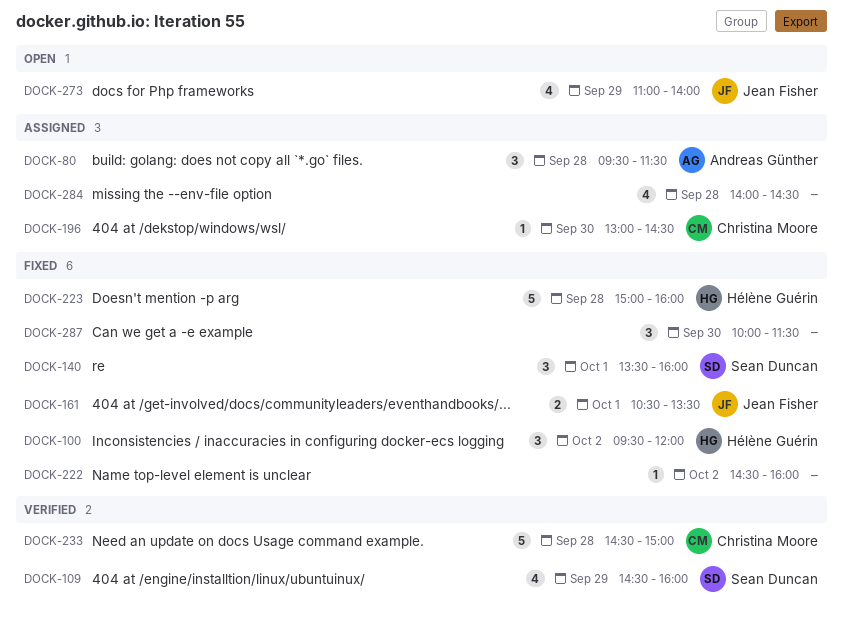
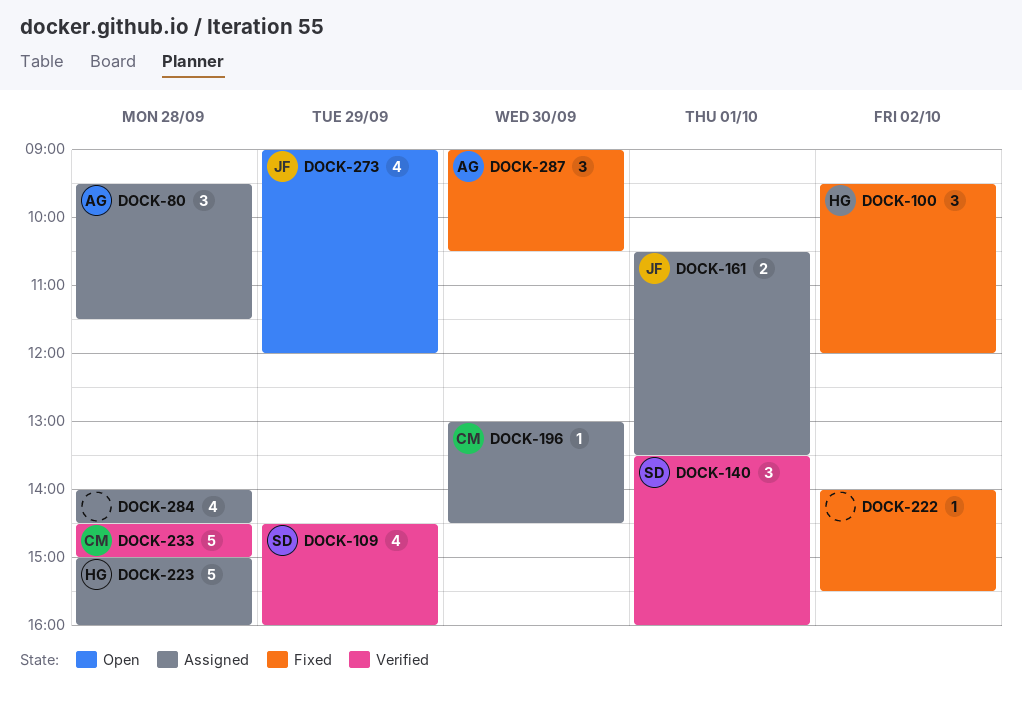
DOCK-140, status: Fixed -> Verified
DOCK-161, status: Fixed -> Assigned
DOCK-222, begins: 14:30 -> 14:00
DOCK-222, ends: 16:00 -> 15:30
DOCK-223, status: Fixed -> Assigned
DOCK-273, begins: 11:00 -> 09:00
DOCK-273, ends: 14:00 -> 12:00
DOCK-287, owner: none -> Andreas Günther
DOCK-287, begins: 10:00 -> 09:00
DOCK-287, ends: 11:30 -> 10:30

